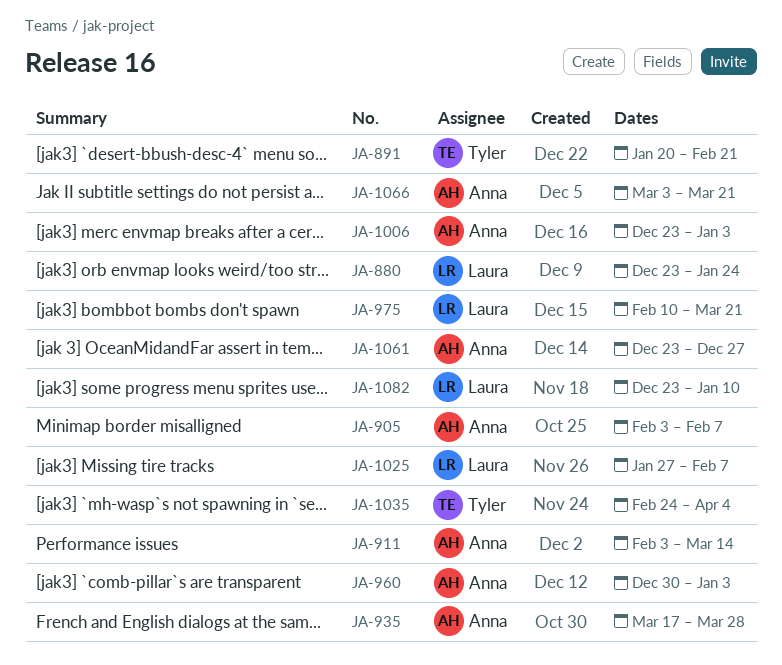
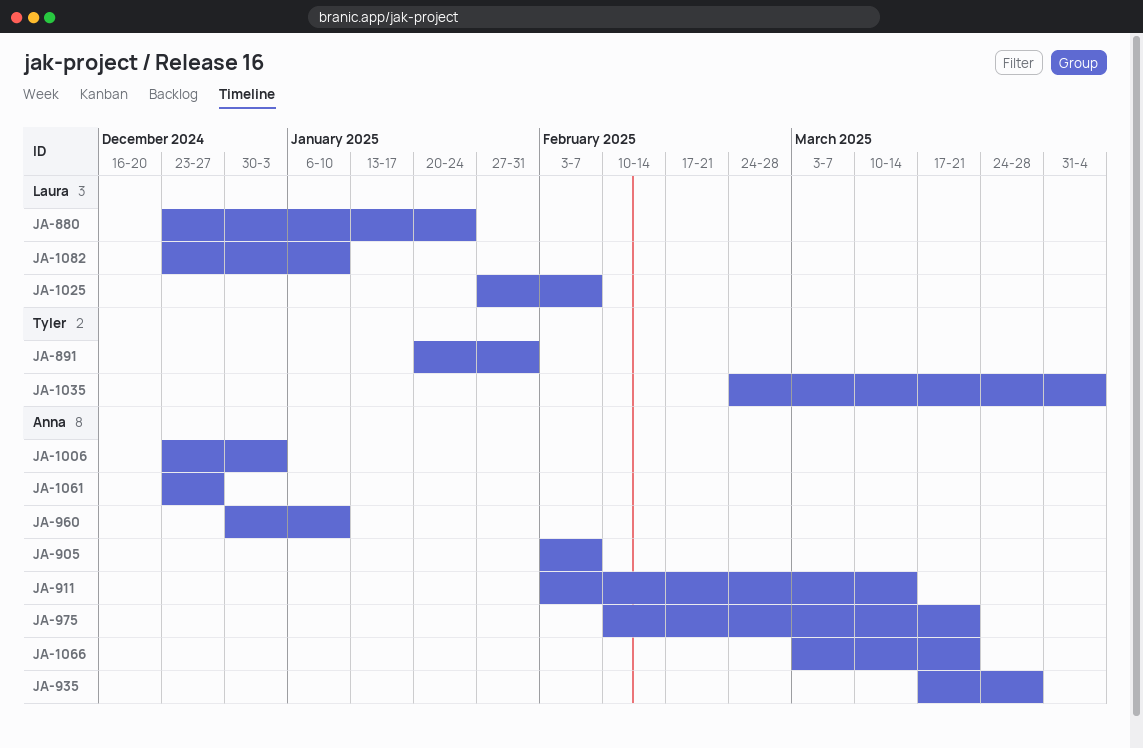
JA-891, due: Feb 21 -> Jan 31
JA-960, due: Jan 3 -> Jan 10
JA-975, owner: Laura -> Anna

